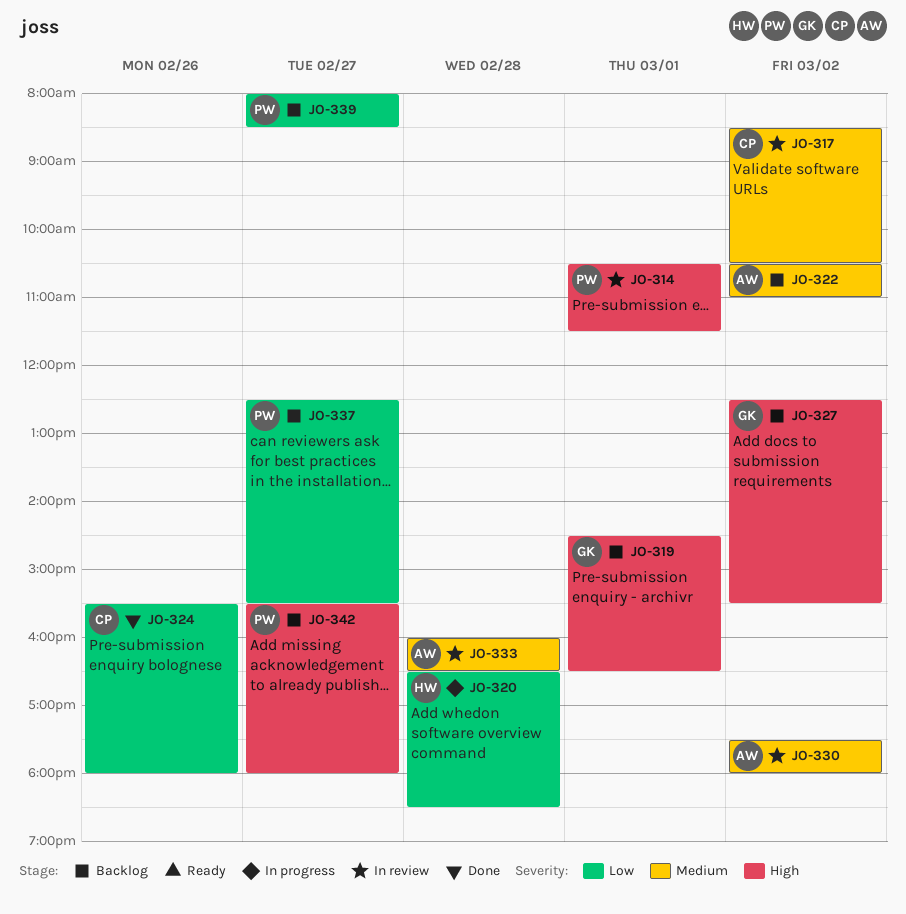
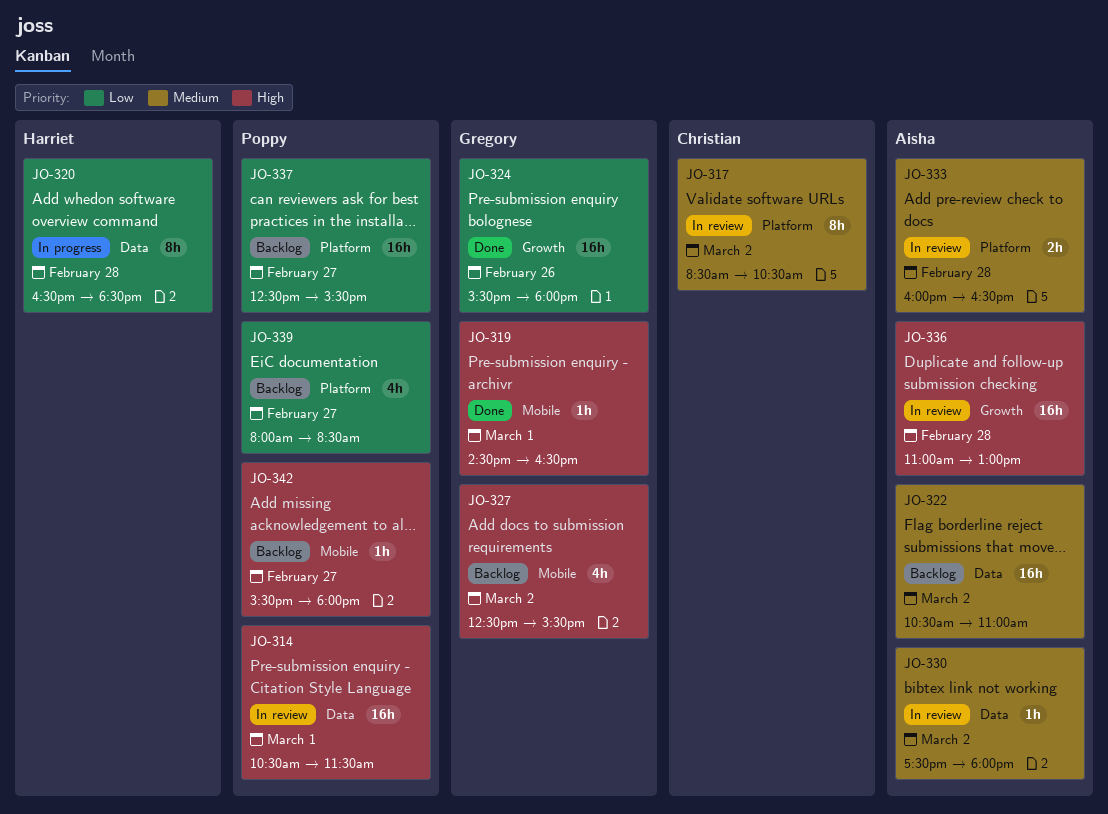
JO-319, status: Backlog -> Done
JO-324, owner: Christian -> Gregory
JO-336: none -> present

